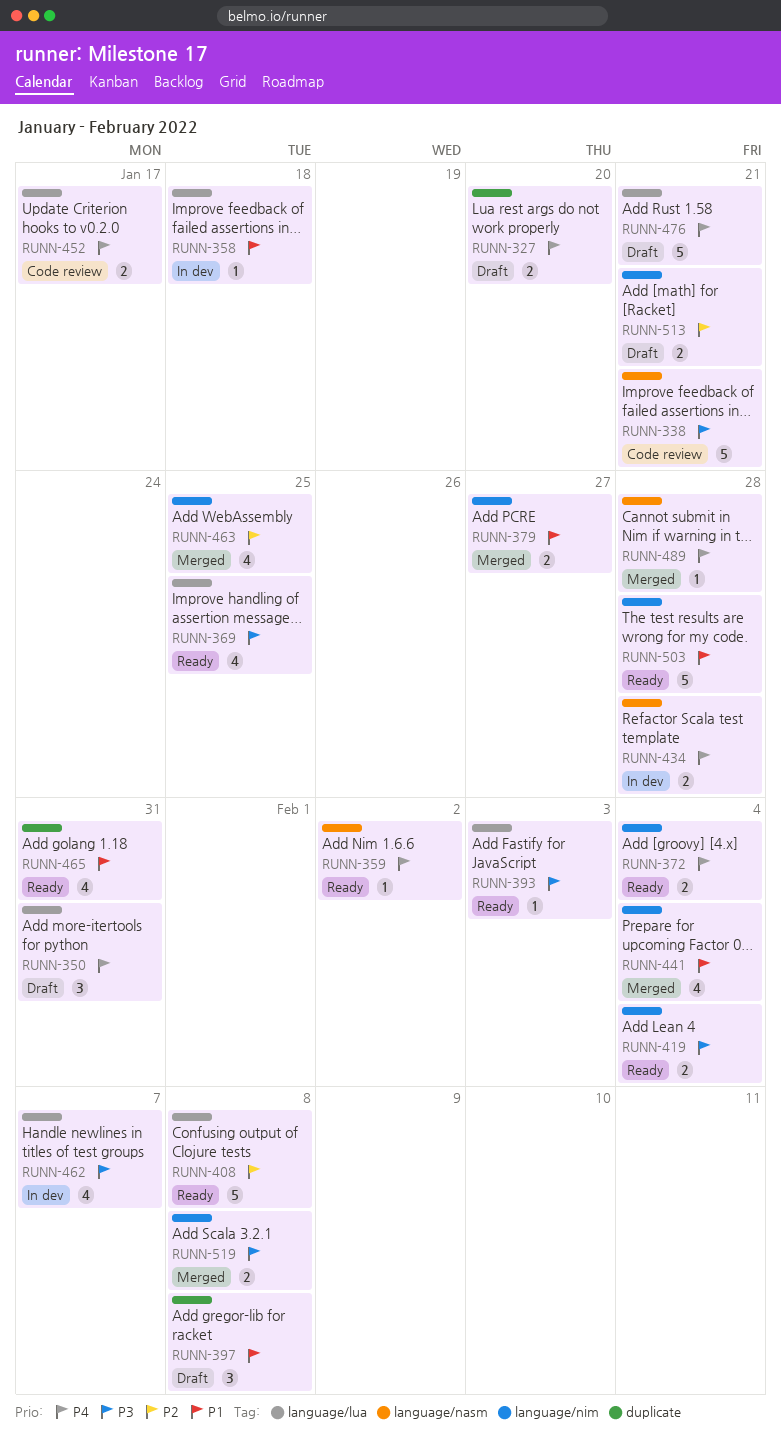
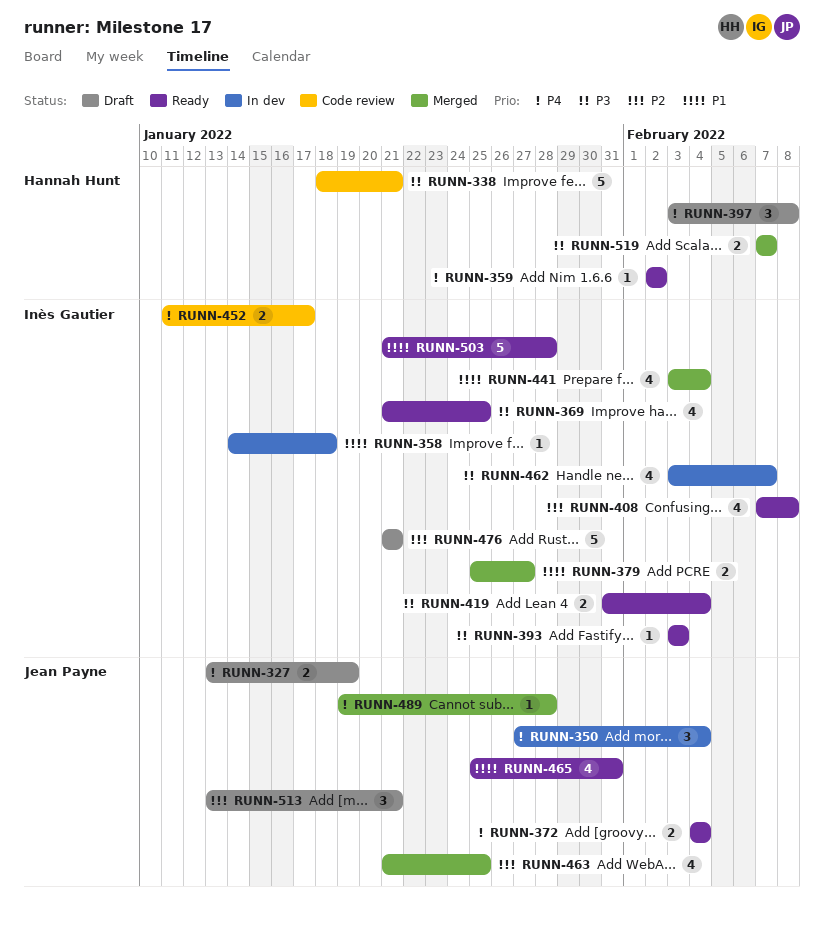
RUNN-327, due: Jan 20 -> Jan 19
RUNN-350, status: Draft -> In dev
RUNN-350, due: Jan 31 -> Feb 4
RUNN-397, priority: P1 -> P4
RUNN-408, estimate: 5 -> 4
RUNN-434: present -> none
RUNN-476, priority: P4 -> P2
RUNN-513, estimate: 2 -> 3
RUNN-519, due: Feb 8 -> Feb 7

